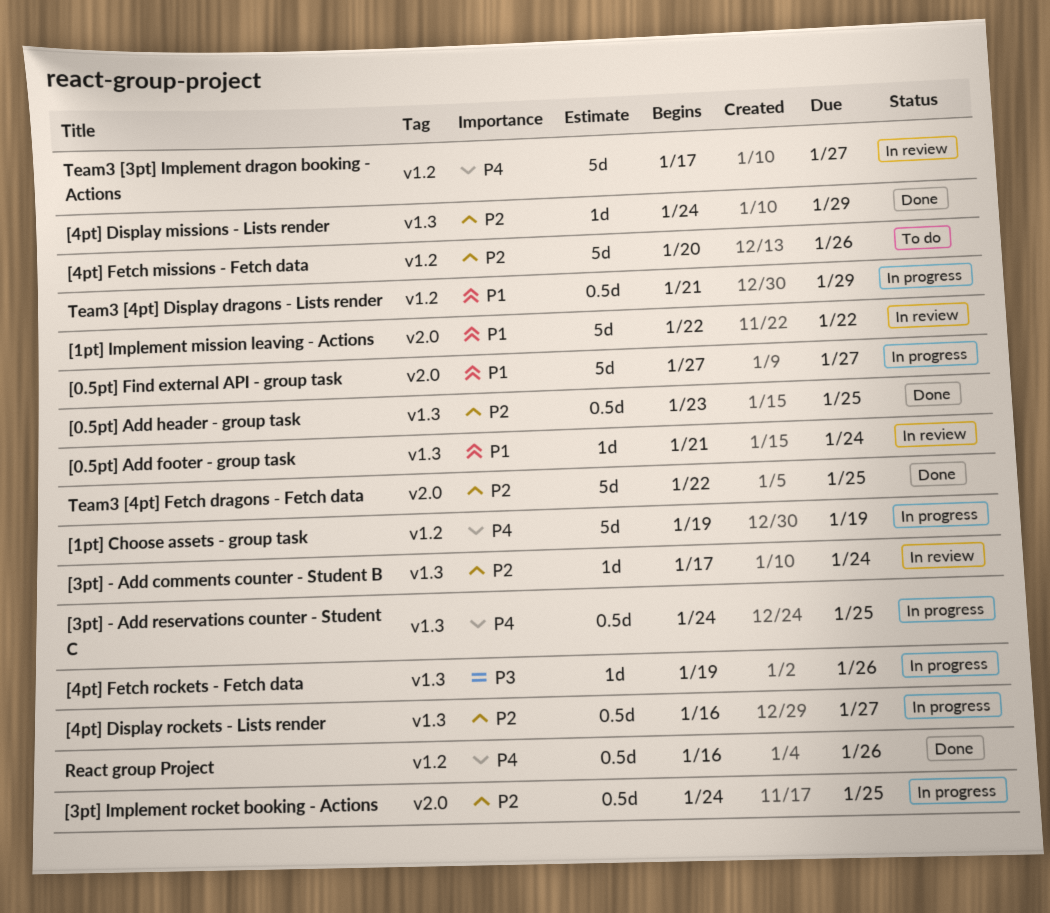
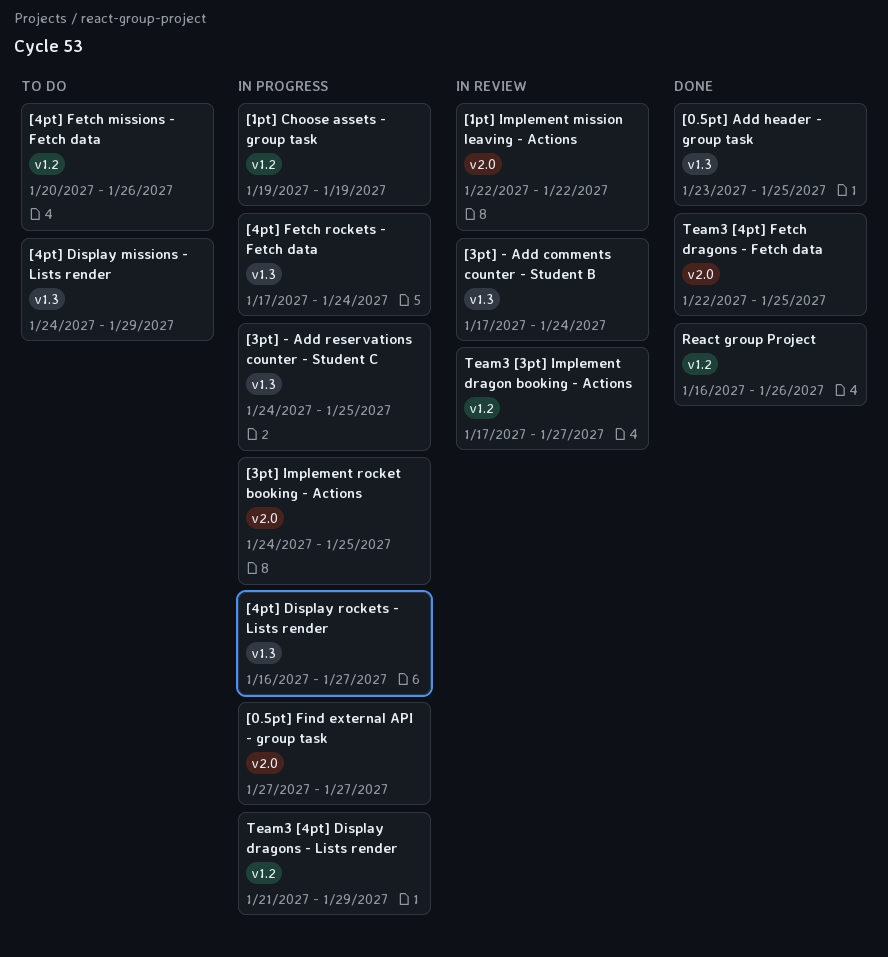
[0.5pt] Add footer - group task: present -> none
[4pt] Display missions - Lists render, status: Done -> To do
[4pt] Fetch rockets - Fetch data, start: Jan 19 -> Jan 17
[4pt] Fetch rockets - Fetch data, due: Jan 26 -> Jan 24

